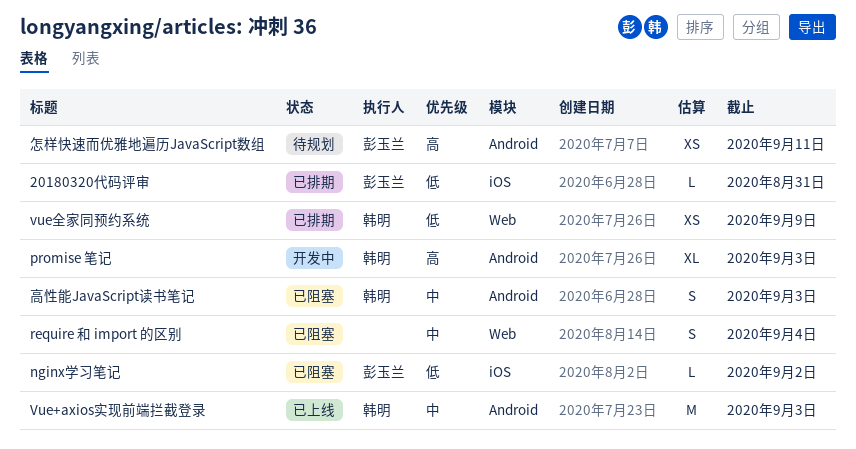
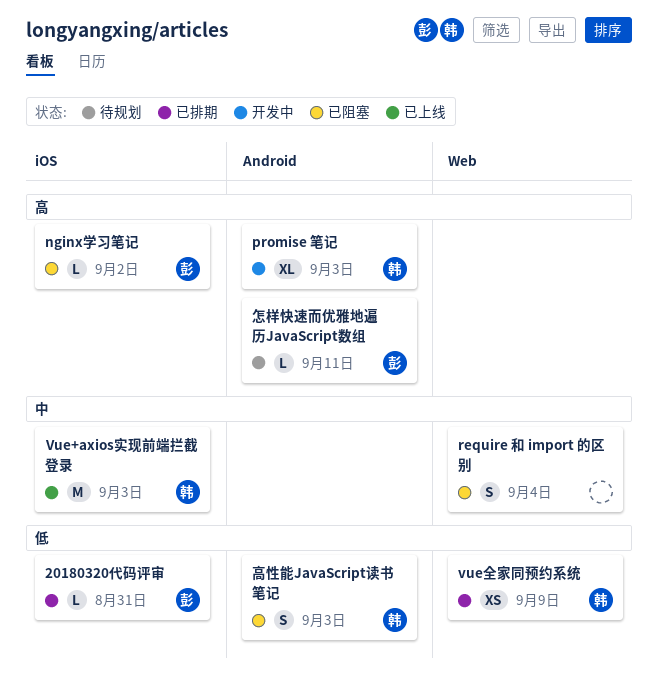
nginx学习笔记, priority: 低 -> 高
Vue+axios实现前端拦截登录, label: Android -> iOS
怎样快速而优雅地遍历JavaScript数组, estimate: XS -> L
高性能JavaScript读书笔记, priority: 中 -> 低

